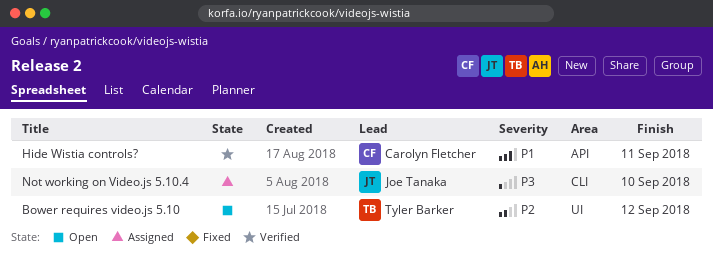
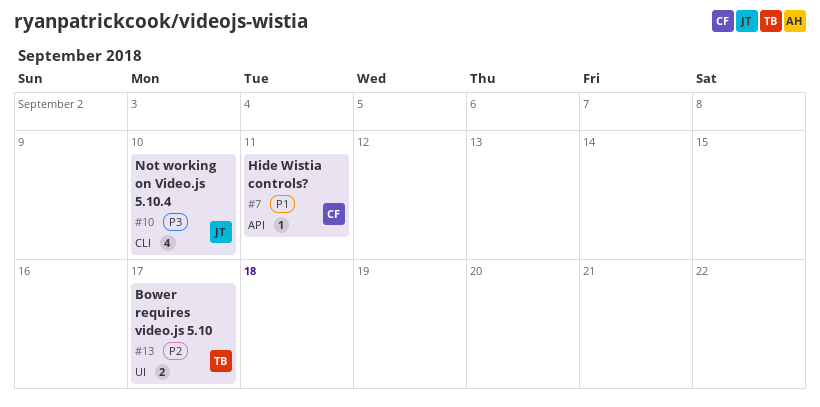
Bower requires video.js 5.10, due: Sep 12 -> Sep 17

